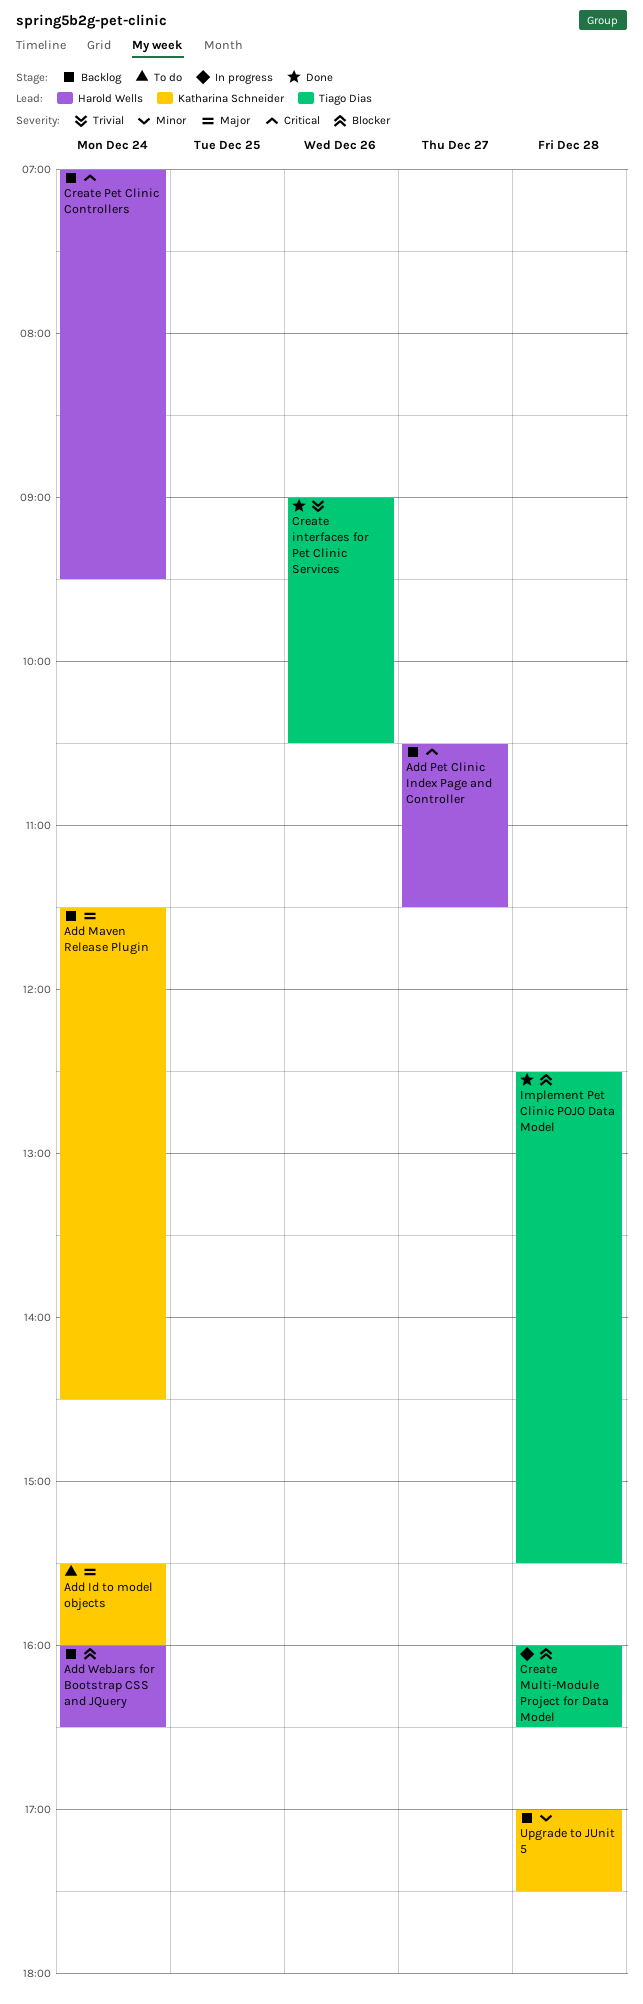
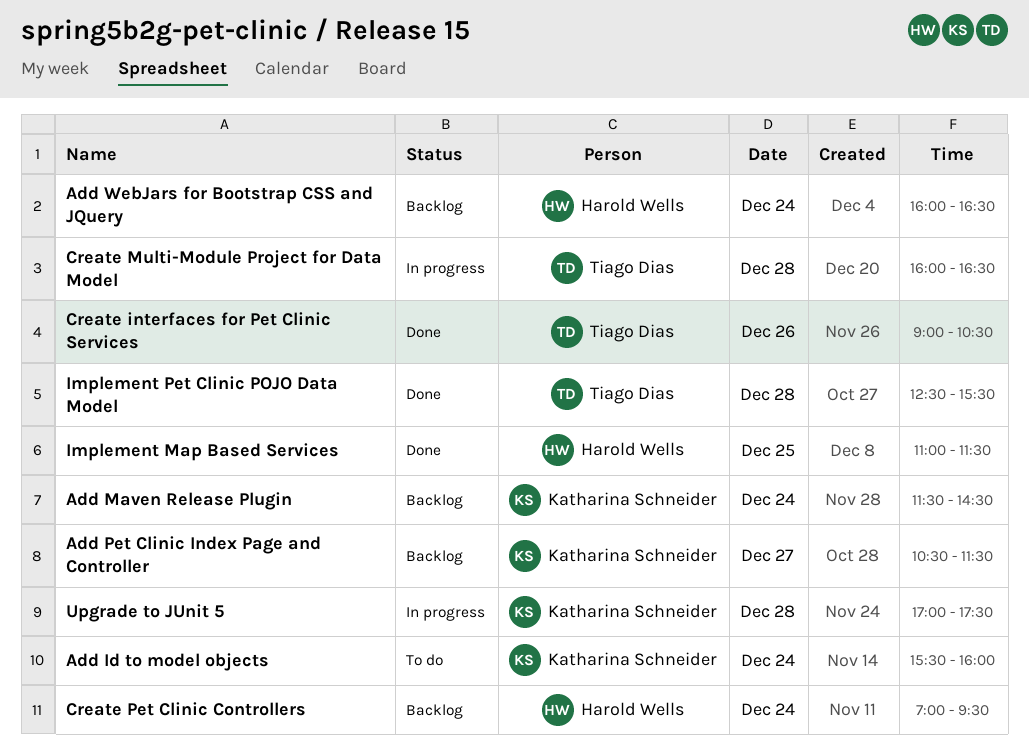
Add Pet Clinic Index Page and Controller, owner: Harold Wells -> Katharina Schneider
Implement Map Based Services: none -> present
Upgrade to JUnit 5, status: Backlog -> In progress

